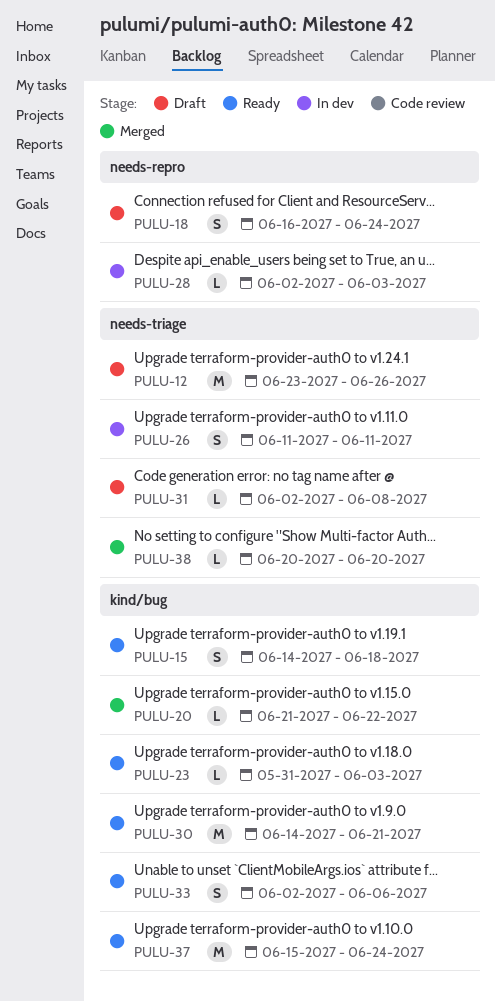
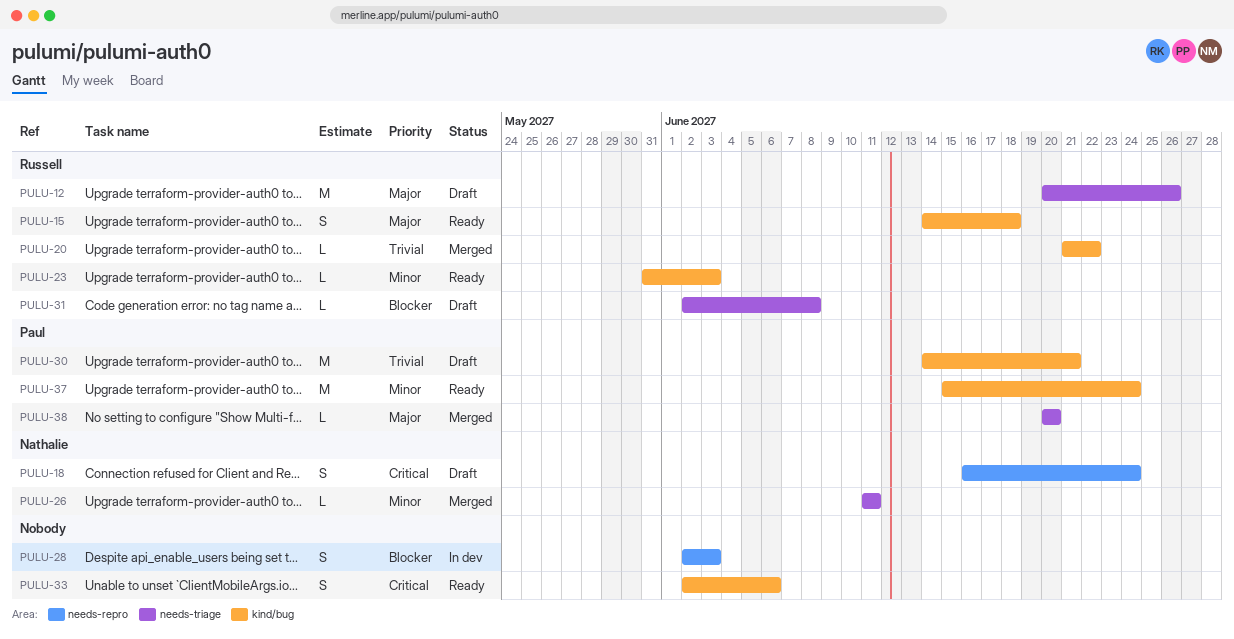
PULU-12, start: Jun 23 -> Jun 20
PULU-26, status: In dev -> Merged
PULU-26, estimate: S -> L
PULU-28, estimate: L -> S
PULU-30, status: Ready -> Draft

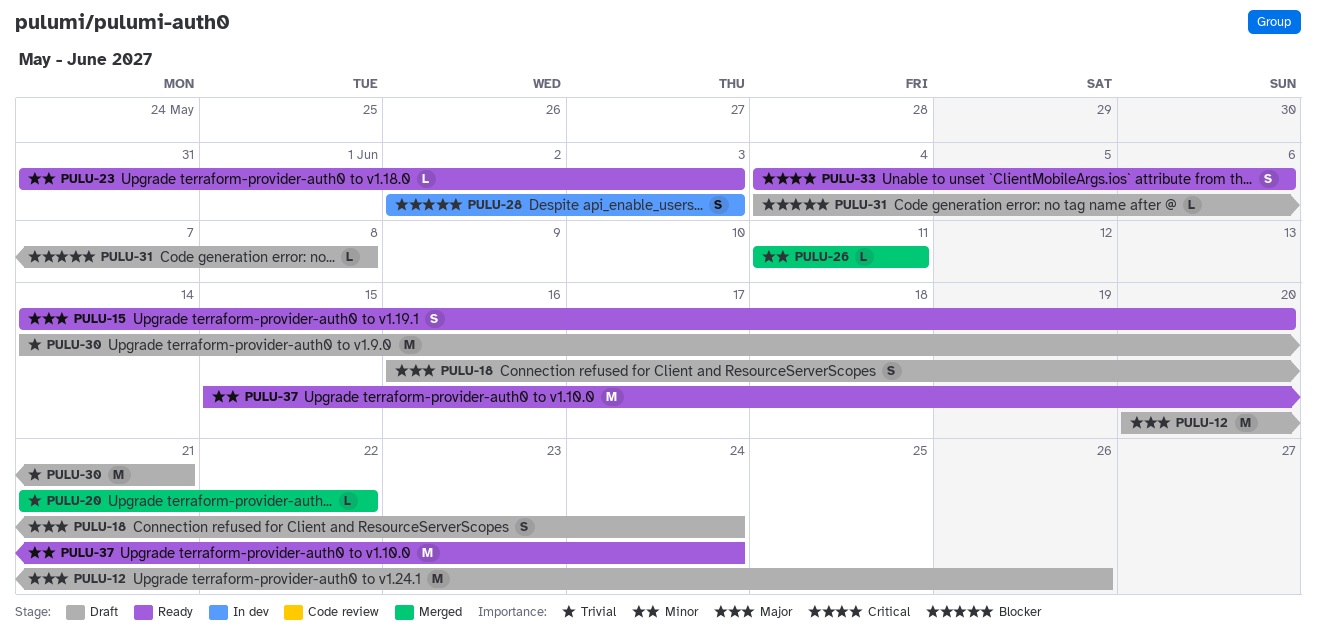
PULU-15, due: Jun 18 -> Jun 20
PULU-18, priority: Critical -> Major
PULU-31, start: Jun 2 -> Jun 4
PULU-33, start: Jun 2 -> Jun 4
PULU-38: present -> none

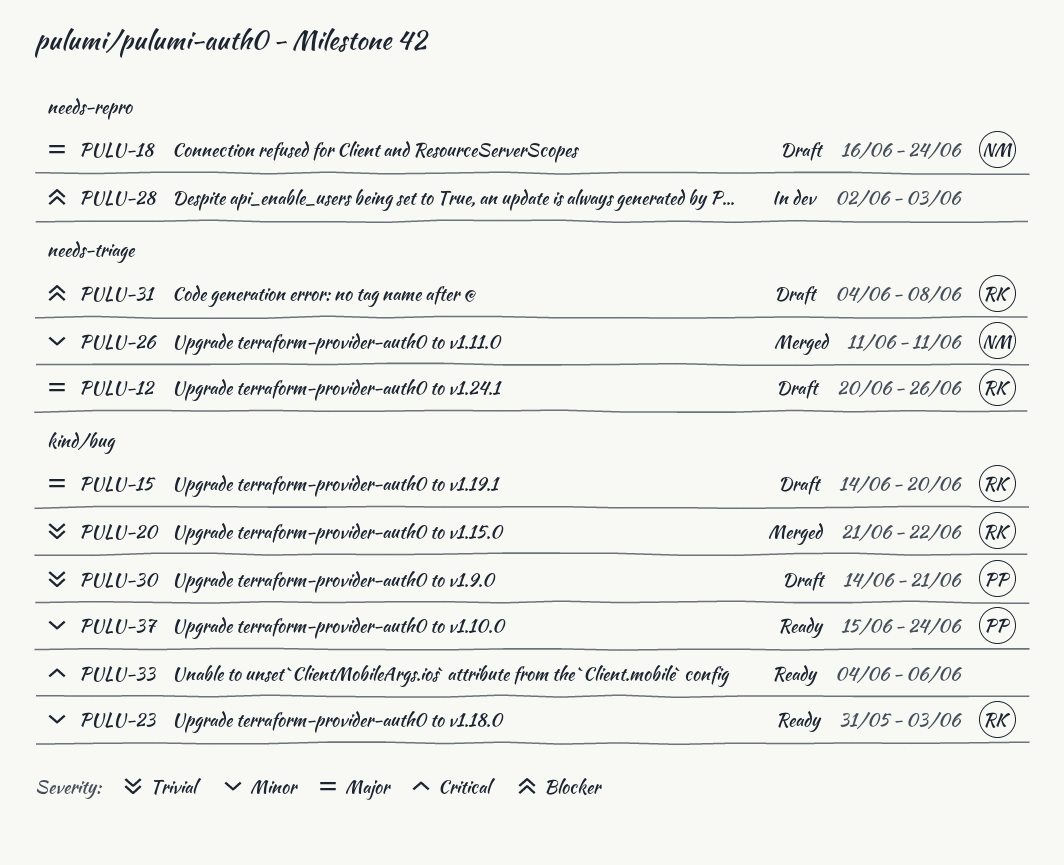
PULU-15, status: Ready -> Draft

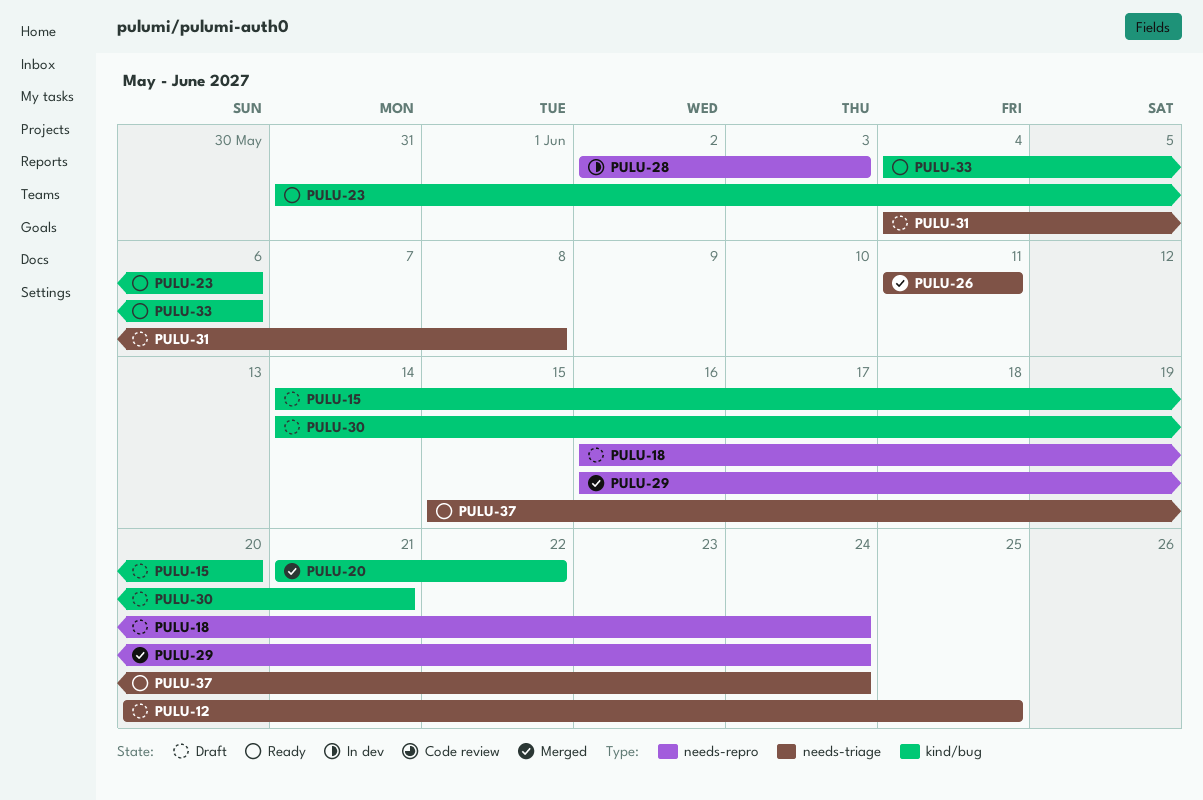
PULU-12, due: Jun 26 -> Jun 25
PULU-23, due: Jun 3 -> Jun 6
PULU-29: none -> present
PULU-37, label: kind/bug -> needs-triage

